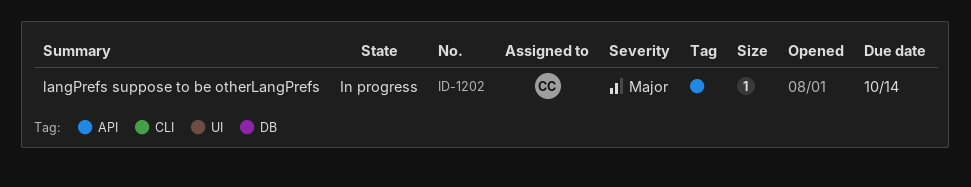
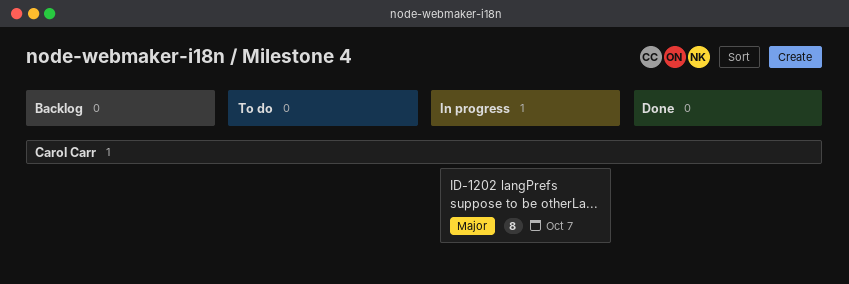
ID-1202, estimate: 1 -> 8
ID-1202, due: Oct 14 -> Oct 7

